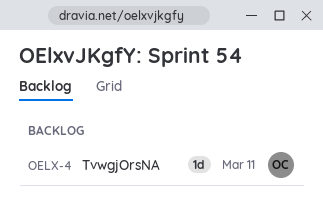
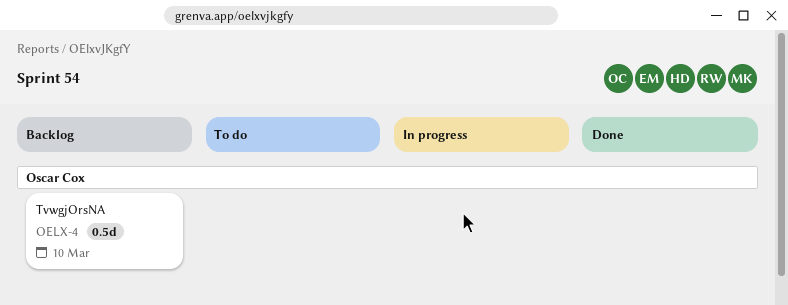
OELX-4, estimate: 1d -> 0.5d
OELX-4, due: Mar 11 -> Mar 10

